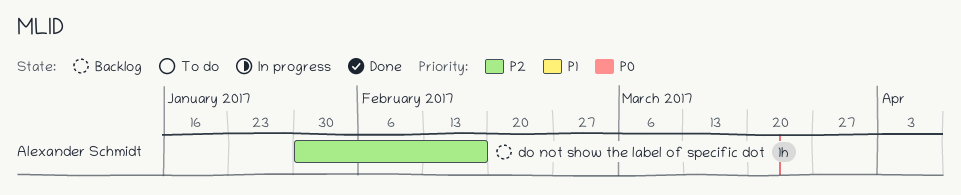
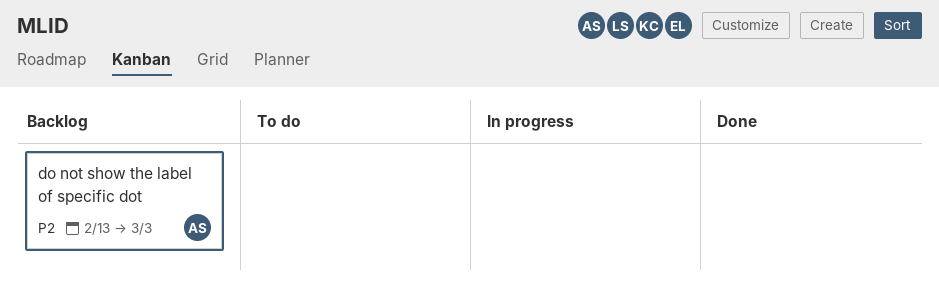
do not show the label of specific dot, start: Jan 30 -> Feb 13
do not show the label of specific dot, due: Feb 17 -> Mar 3

